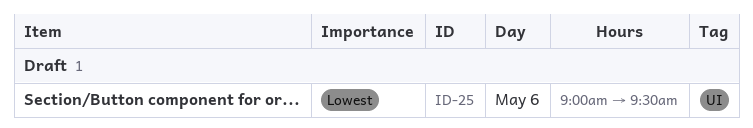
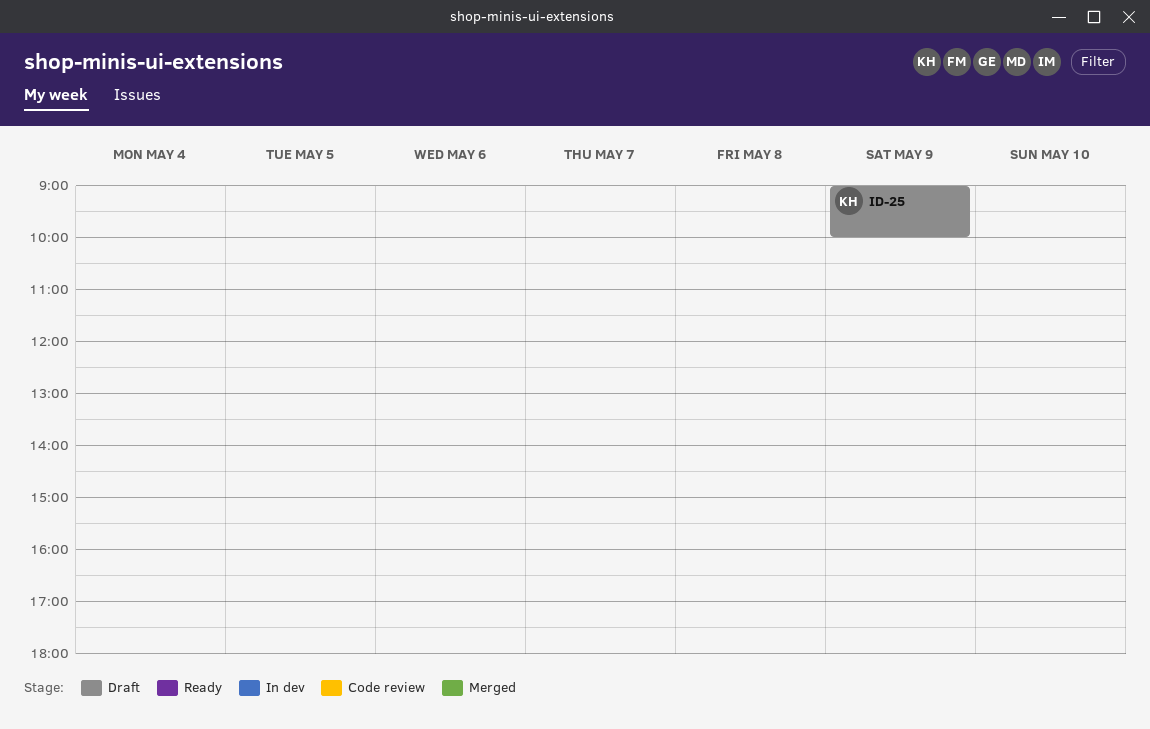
ID-25, day: May 6 -> May 9
ID-25, ends: 09:30 -> 10:00

